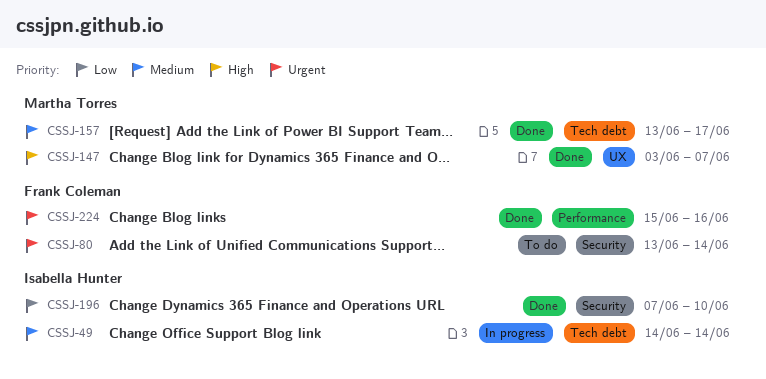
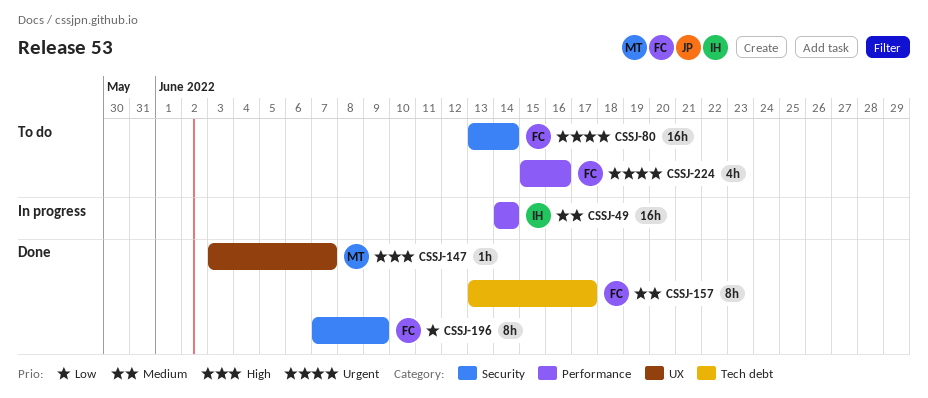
CSSJ-49, label: Tech debt -> Performance
CSSJ-157, owner: Martha Torres -> Frank Coleman
CSSJ-196, owner: Isabella Hunter -> Frank Coleman
CSSJ-196, due: Jun 10 -> Jun 9
CSSJ-224, status: Done -> To do

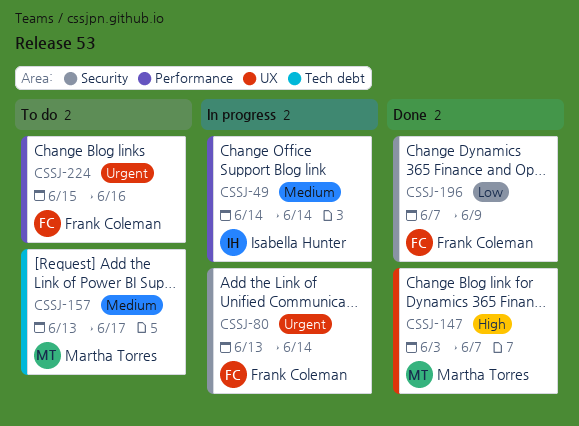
CSSJ-80, status: To do -> In progress
CSSJ-157, status: Done -> To do
CSSJ-157, owner: Frank Coleman -> Martha Torres

